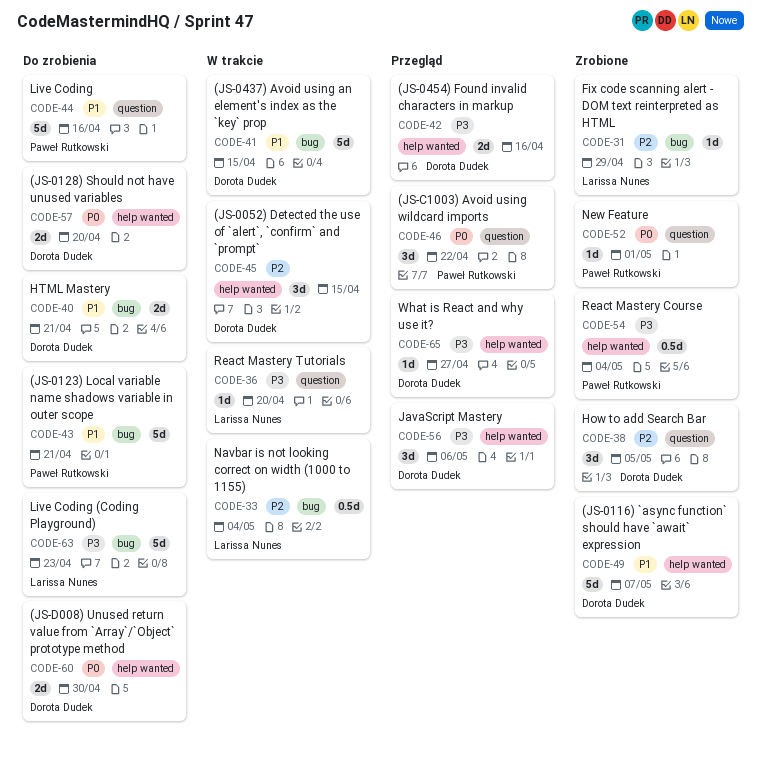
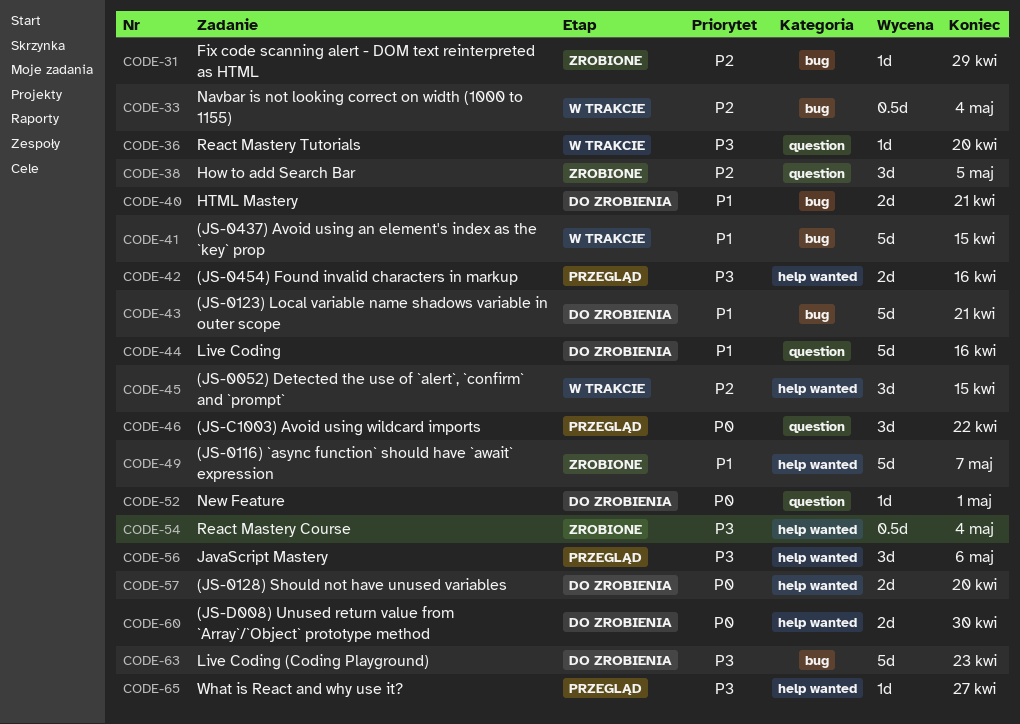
CODE-52, status: Zrobione -> Do zrobienia

